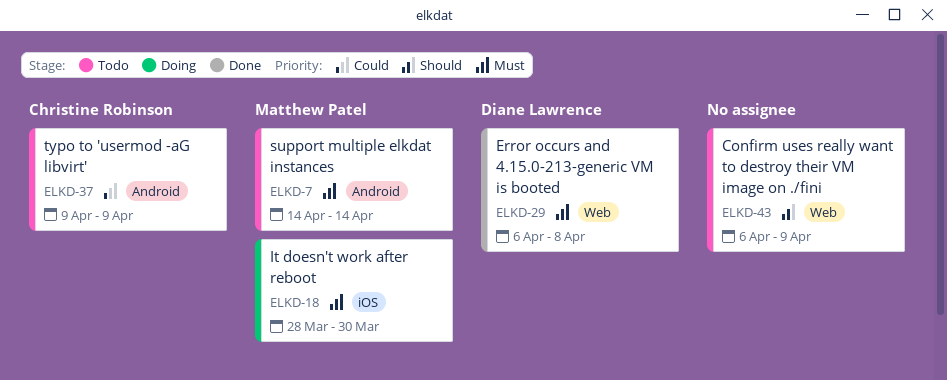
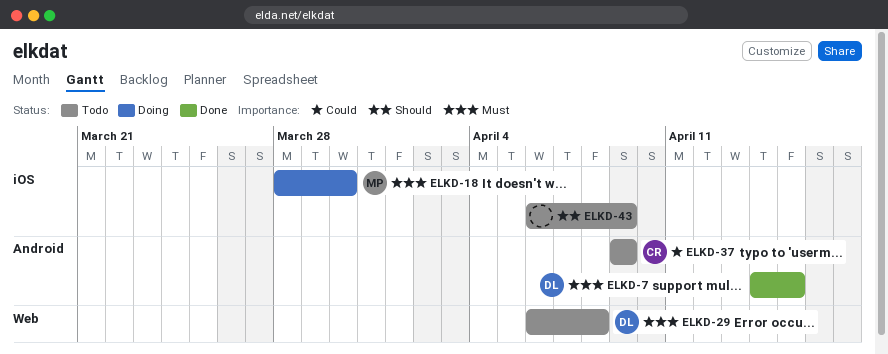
ELKD-7, status: Todo -> Done
ELKD-7, owner: Matthew Patel -> Diane Lawrence
ELKD-7, due: Apr 14 -> Apr 15
ELKD-29, status: Done -> Todo
ELKD-43, label: Web -> iOS

